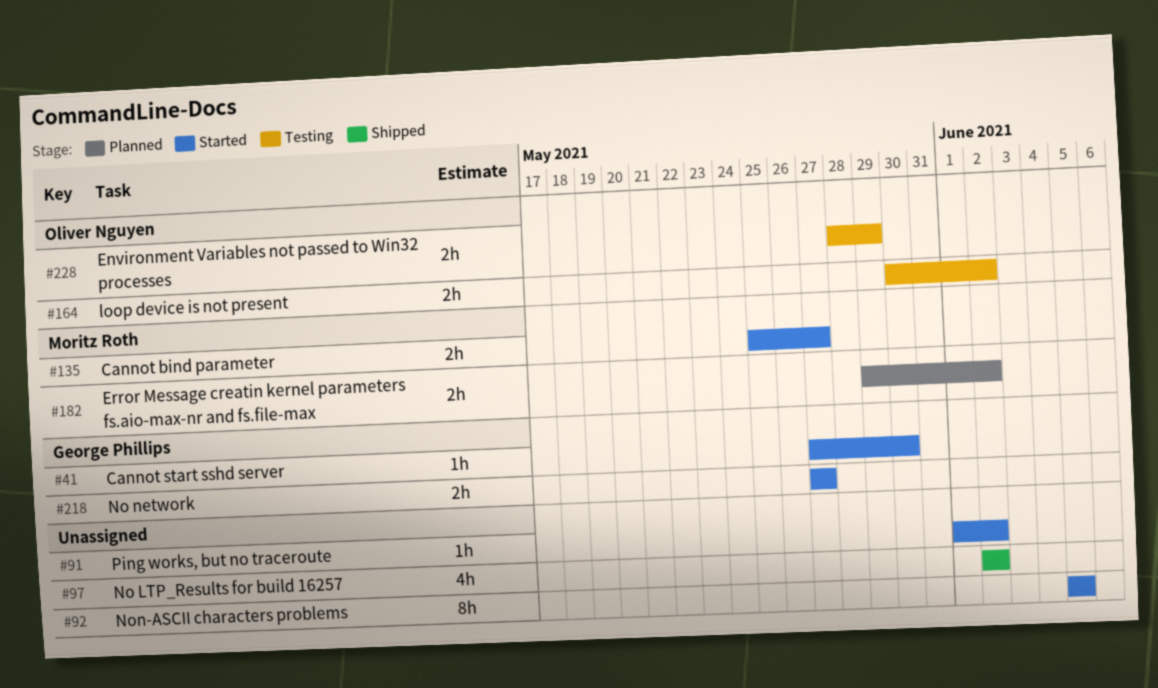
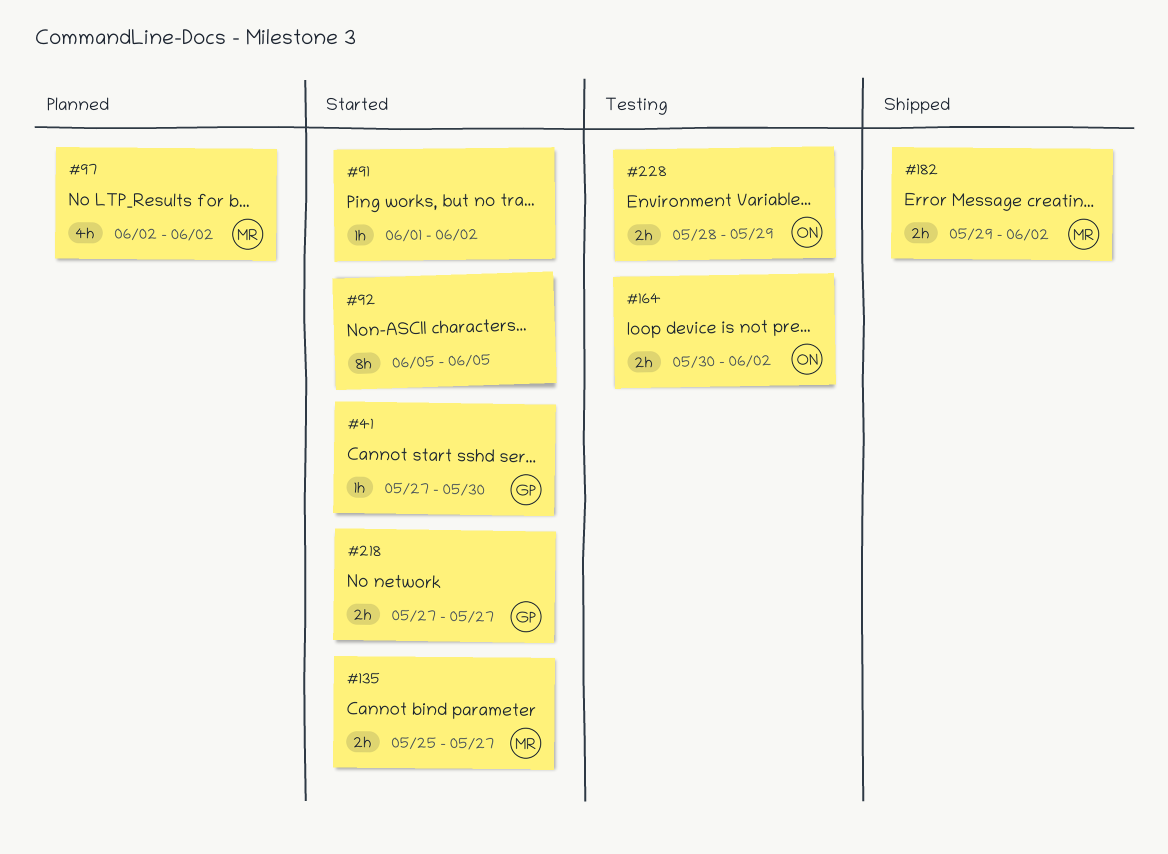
#97, status: Shipped -> Planned
#97, owner: none -> Moritz Roth
#182, status: Planned -> Shipped

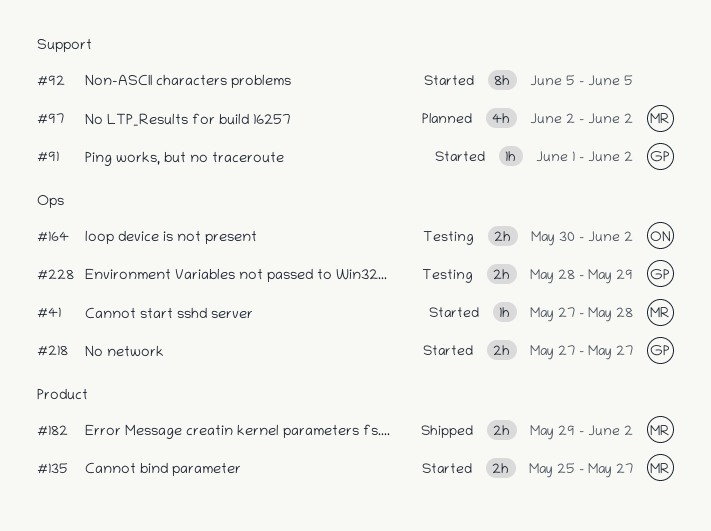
#41, owner: GP -> MR
#41, due: May 30 -> May 28
#91, owner: none -> GP
#228, owner: ON -> GP

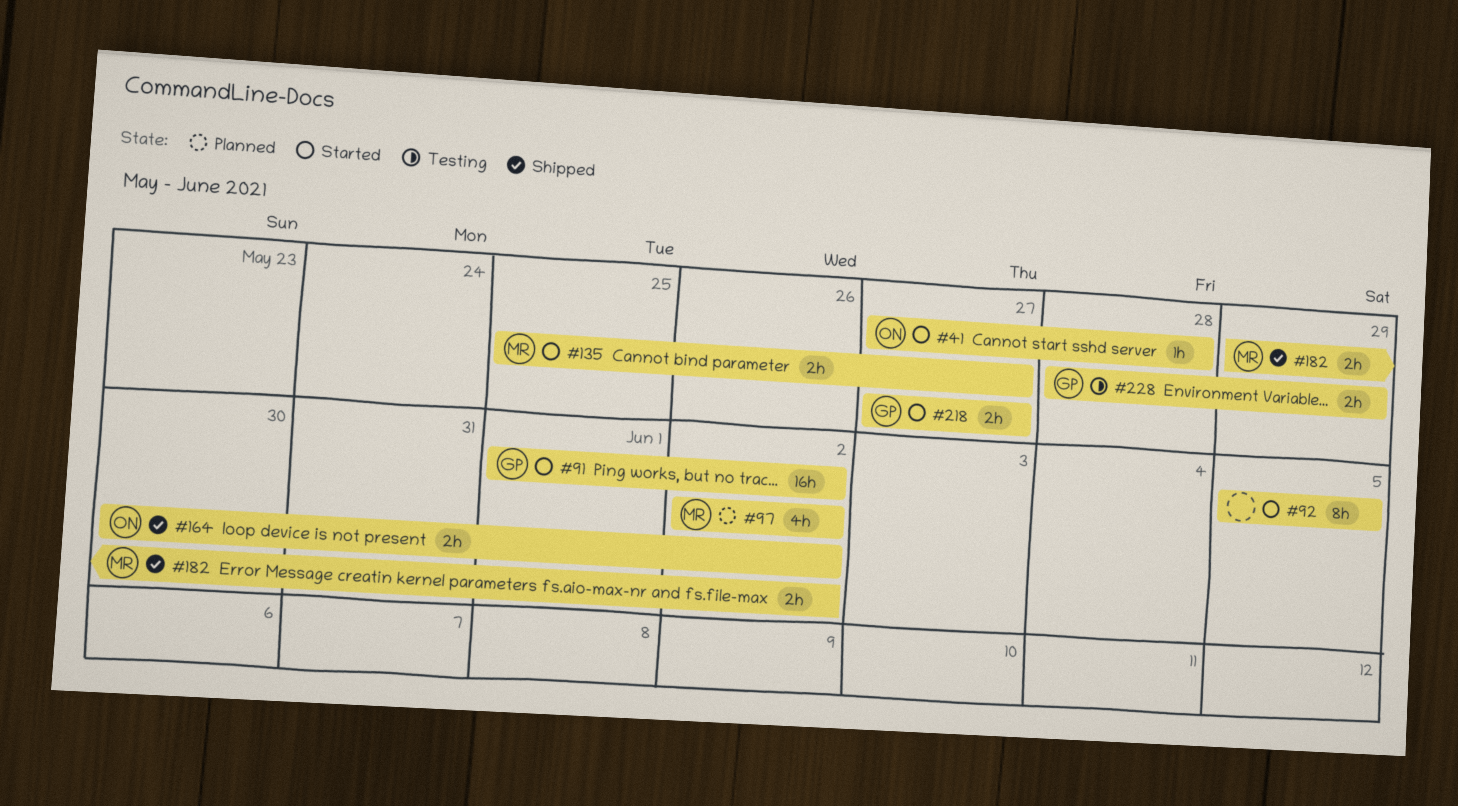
#41, owner: MR -> ON
#91, estimate: 1h -> 16h
#164, status: Testing -> Shipped

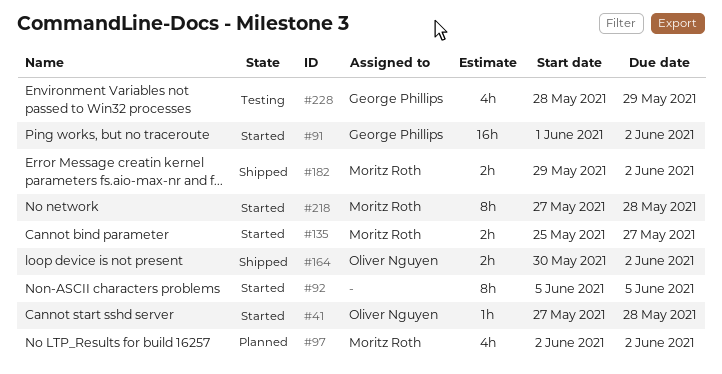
#218, owner: George Phillips -> Moritz Roth
#218, estimate: 2h -> 8h
#218, due: May 27 -> May 28
#228, estimate: 2h -> 4h

